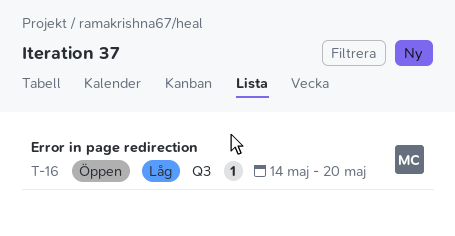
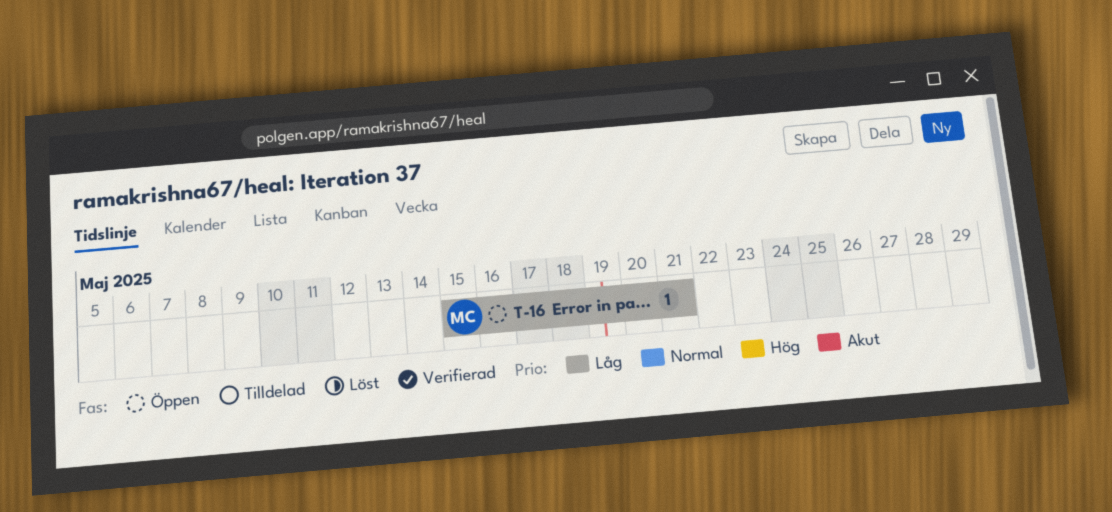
T-16, start: May 14 -> May 15
T-16, due: May 20 -> May 21

